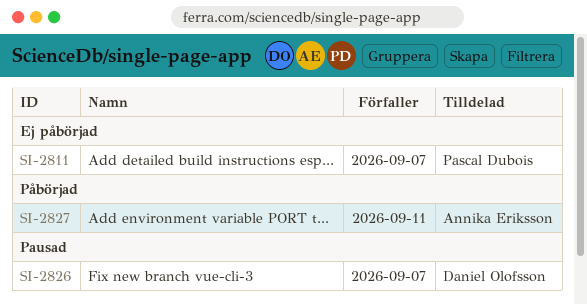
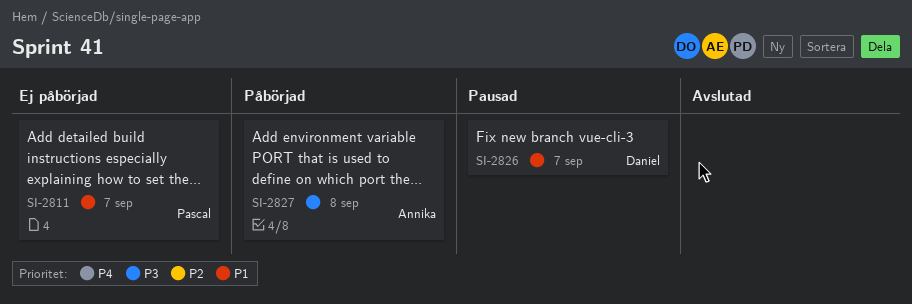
SI-2827, due: Sep 11 -> Sep 8

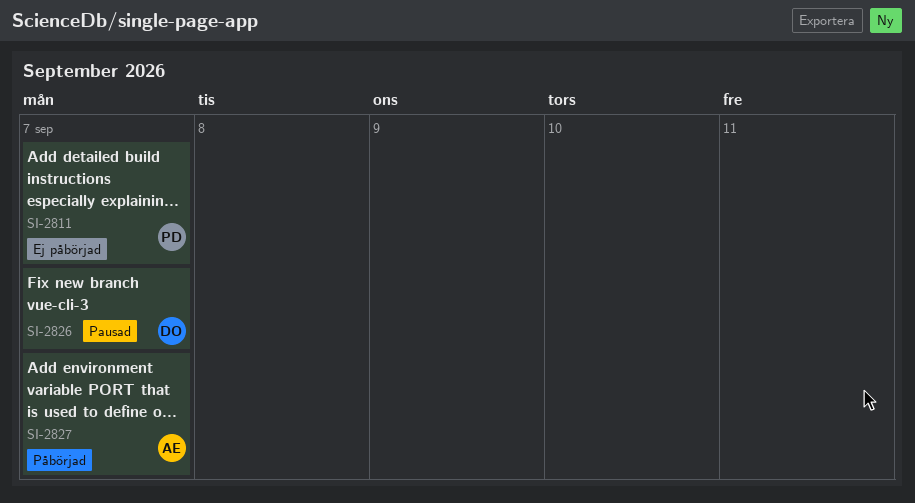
SI-2827, due: Sep 8 -> Sep 7

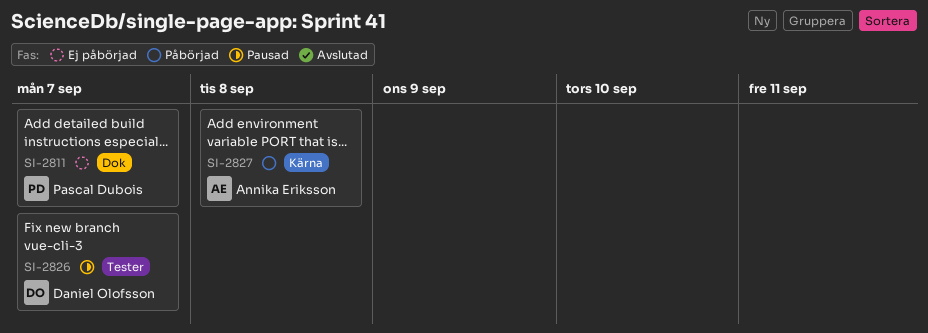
SI-2827, due: Sep 7 -> Sep 8

